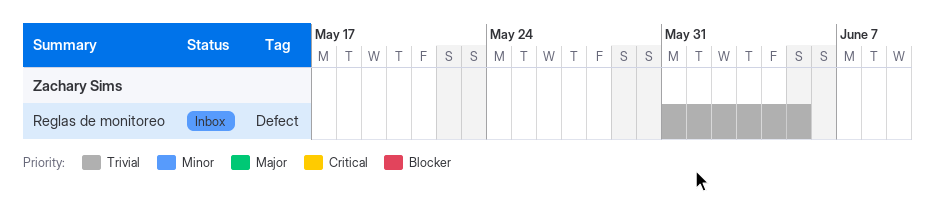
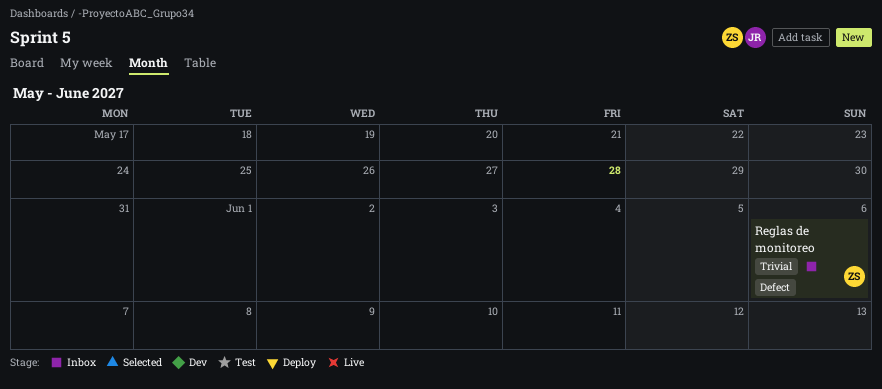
Reglas de monitoreo, due: Jun 5 -> Jun 6

